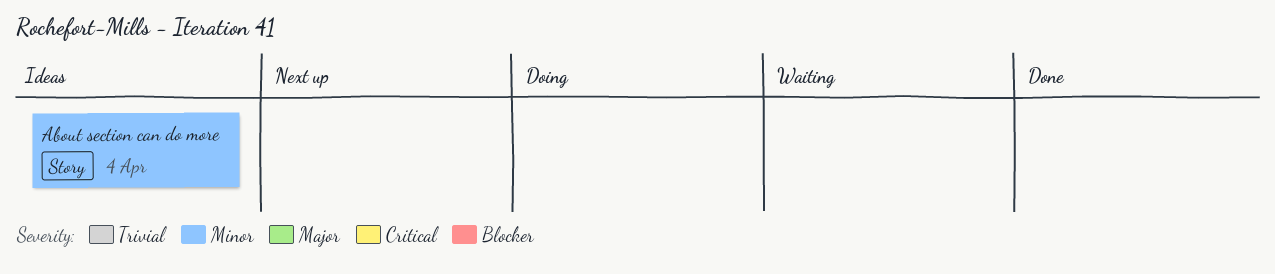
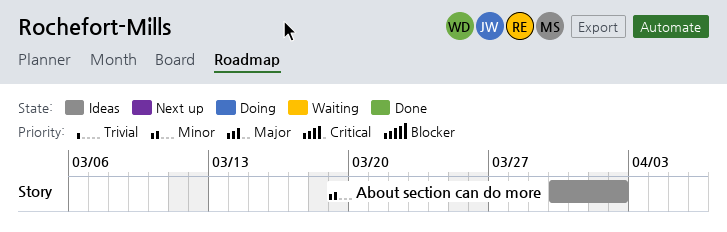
About section can do more, due: Apr 4 -> Apr 2

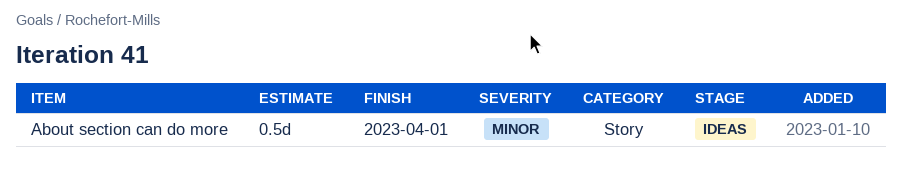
About section can do more, due: Apr 2 -> Apr 1

